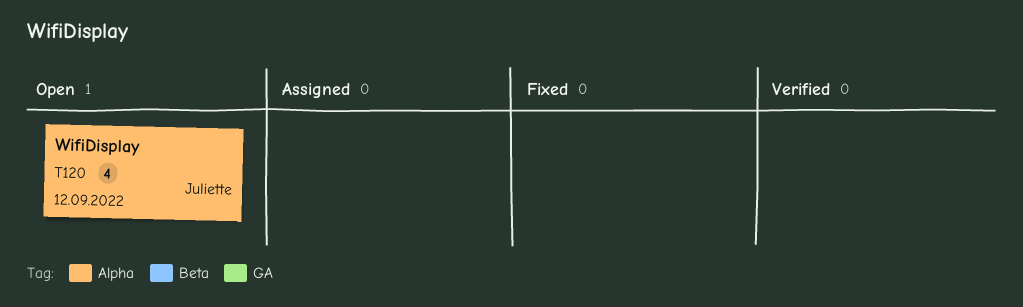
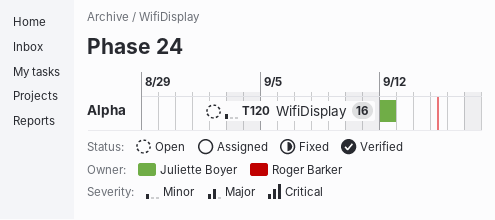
T120, estimate: 4 -> 16

